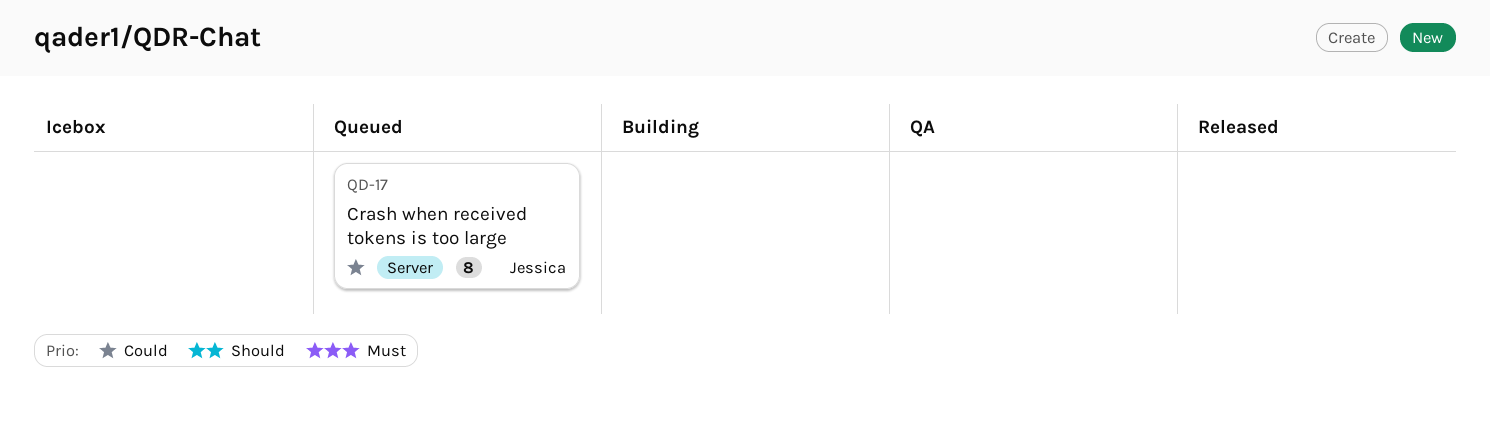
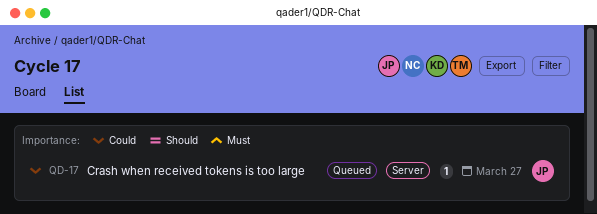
QD-17, estimate: 8 -> 1

